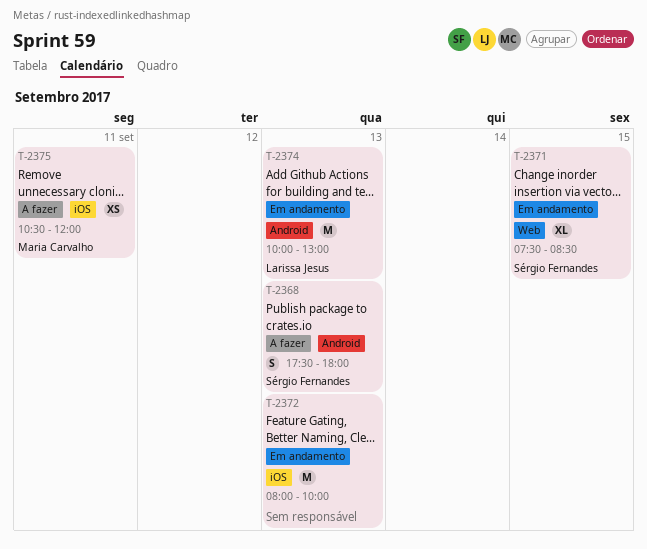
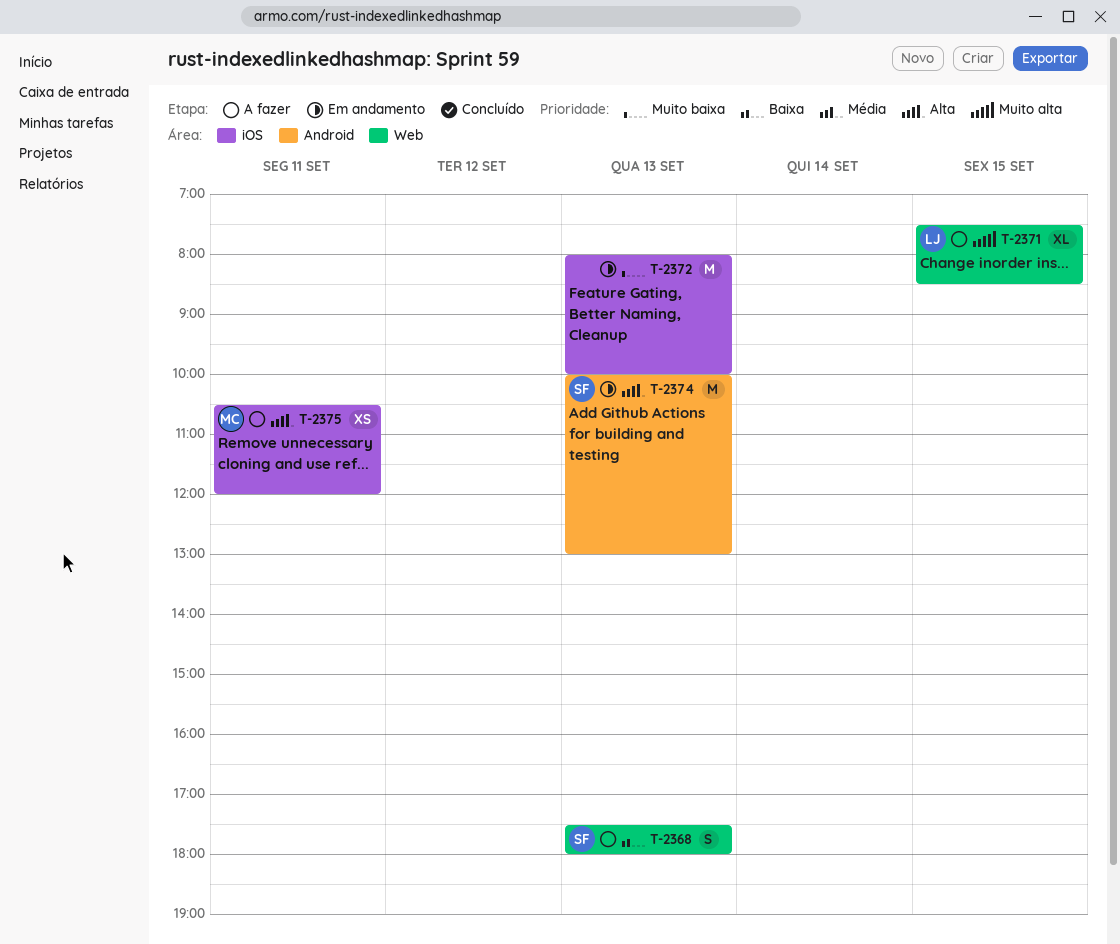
T-2368, label: Android -> Web
T-2371, status: Em andamento -> A fazer
T-2371, owner: Sérgio Fernandes -> Larissa Jesus
T-2374, owner: Larissa Jesus -> Sérgio Fernandes

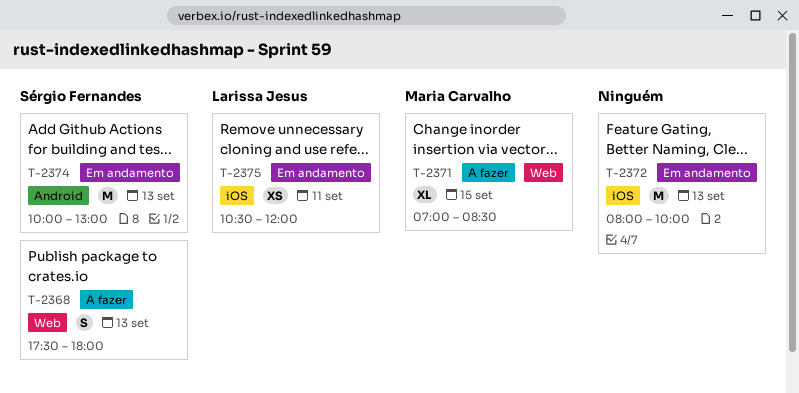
T-2371, owner: Larissa Jesus -> Maria Carvalho
T-2371, begins: 07:30 -> 07:00
T-2375, status: A fazer -> Em andamento
T-2375, owner: Maria Carvalho -> Larissa Jesus

